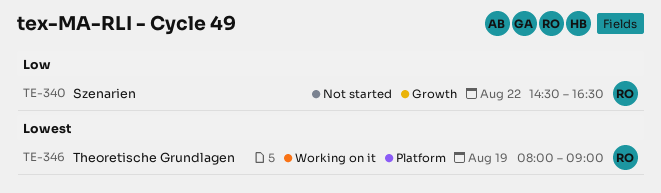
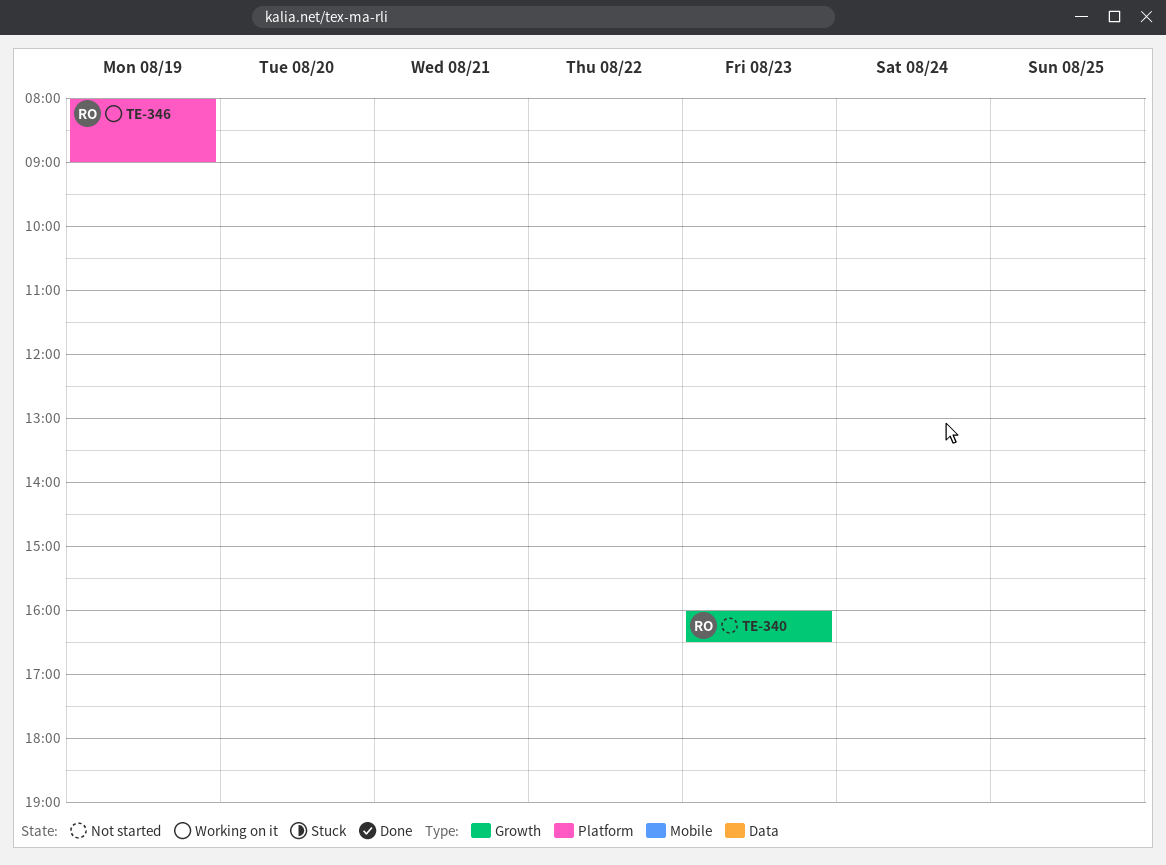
TE-340, day: Aug 22 -> Aug 23
TE-340, begins: 14:30 -> 16:00

